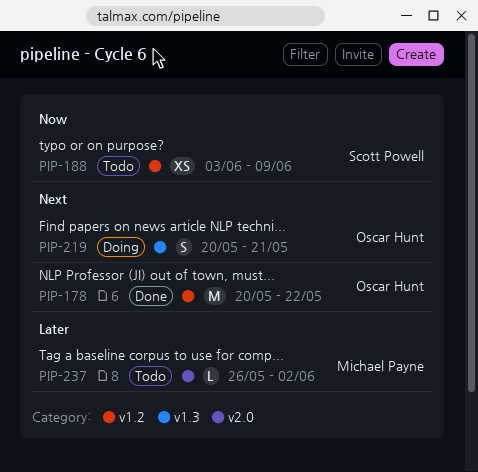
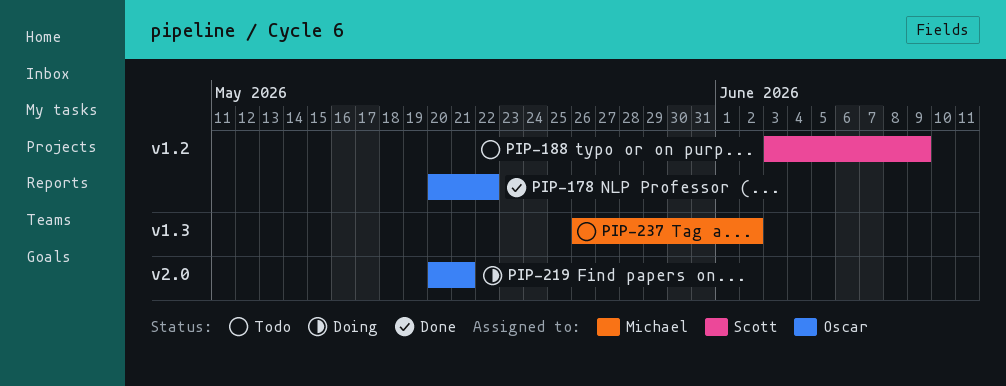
PIP-219, label: v1.3 -> v2.0
PIP-237, label: v2.0 -> v1.3

